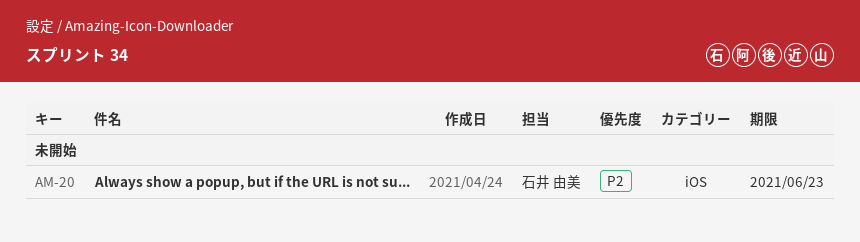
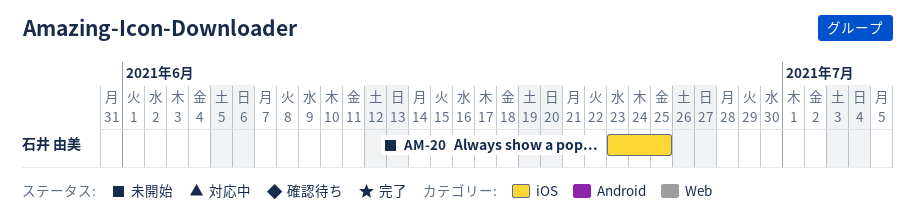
AM-20, due: Jun 23 -> Jun 25

